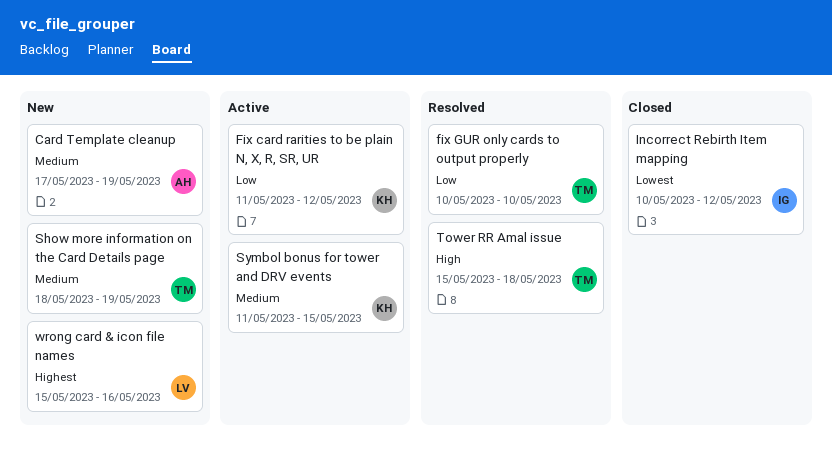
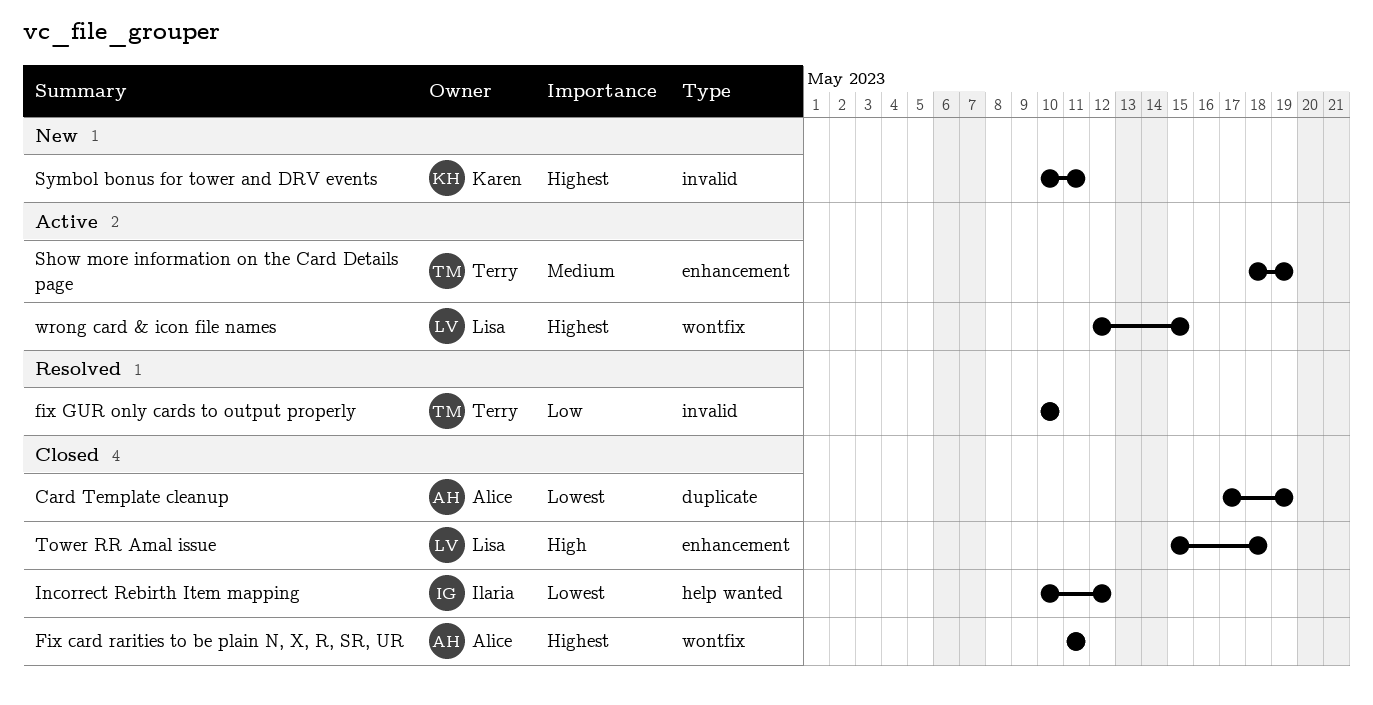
Card Template cleanup, status: New -> Closed
Card Template cleanup, priority: Medium -> Lowest
Fix card rarities to be plain N, X, R, SR, UR, status: Active -> Closed
Fix card rarities to be plain N, X, R, SR, UR, owner: Karen -> Alice
Fix card rarities to be plain N, X, R, SR, UR, priority: Low -> Highest
Fix card rarities to be plain N, X, R, SR, UR, due: May 12 -> May 11
Show more information on the Card Details page, status: New -> Active
Symbol bonus for tower and DRV events, status: Active -> New
Symbol bonus for tower and DRV events, priority: Medium -> Highest
Symbol bonus for tower and DRV events, start: May 11 -> May 10
Symbol bonus for tower and DRV events, due: May 15 -> May 11
Tower RR Amal issue, status: Resolved -> Closed
Tower RR Amal issue, owner: Terry -> Lisa
wrong card & icon file names, status: New -> Active
wrong card & icon file names, start: May 15 -> May 12
wrong card & icon file names, due: May 16 -> May 15

